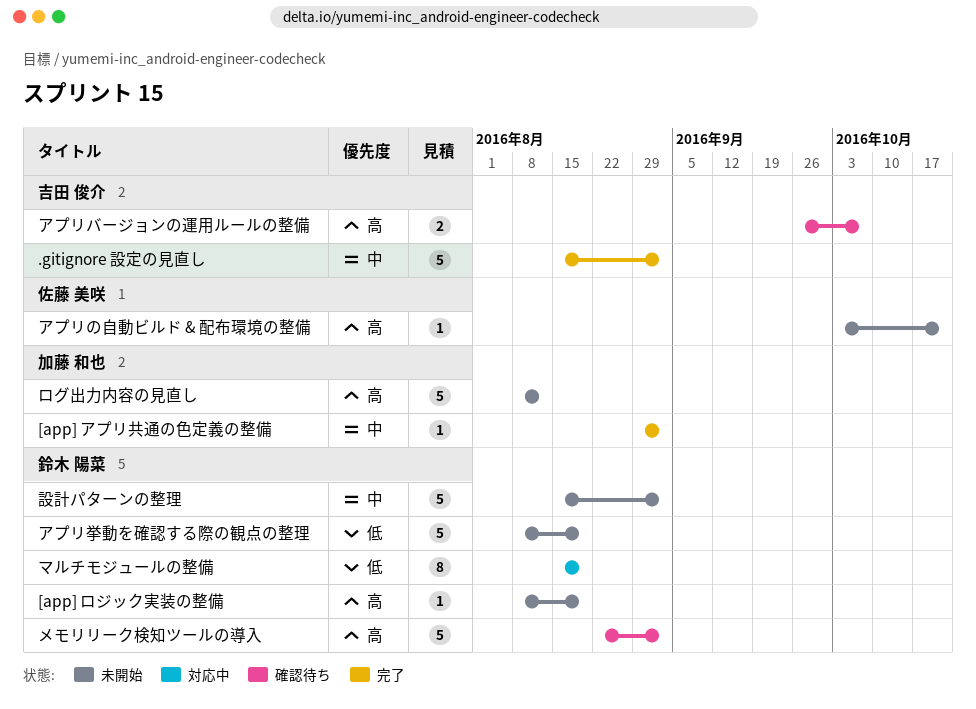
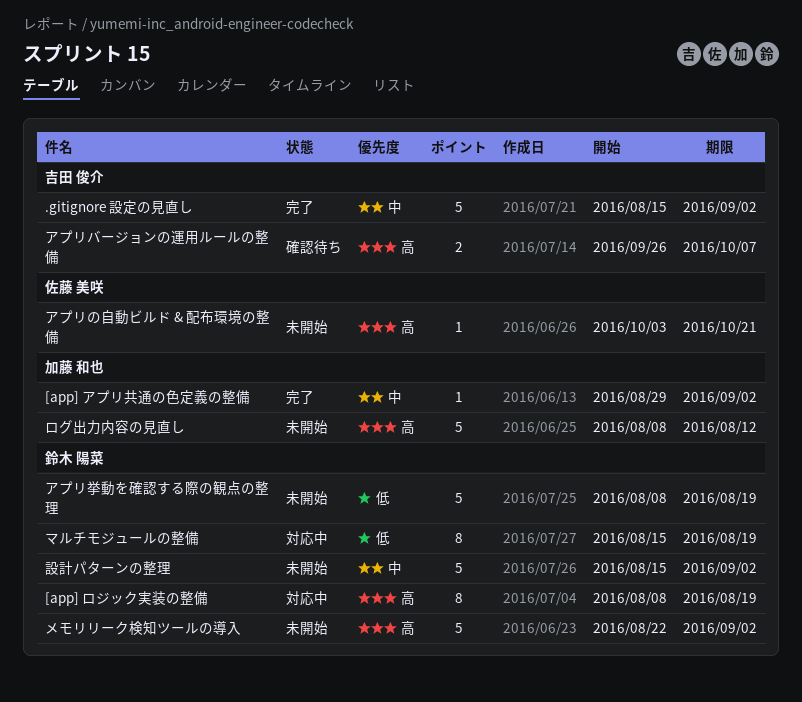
[app] ロジック実装の整備, status: 未開始 -> 対応中
[app] ロジック実装の整備, estimate: 1 -> 8
メモリリーク検知ツールの導入, status: 確認待ち -> 未開始

